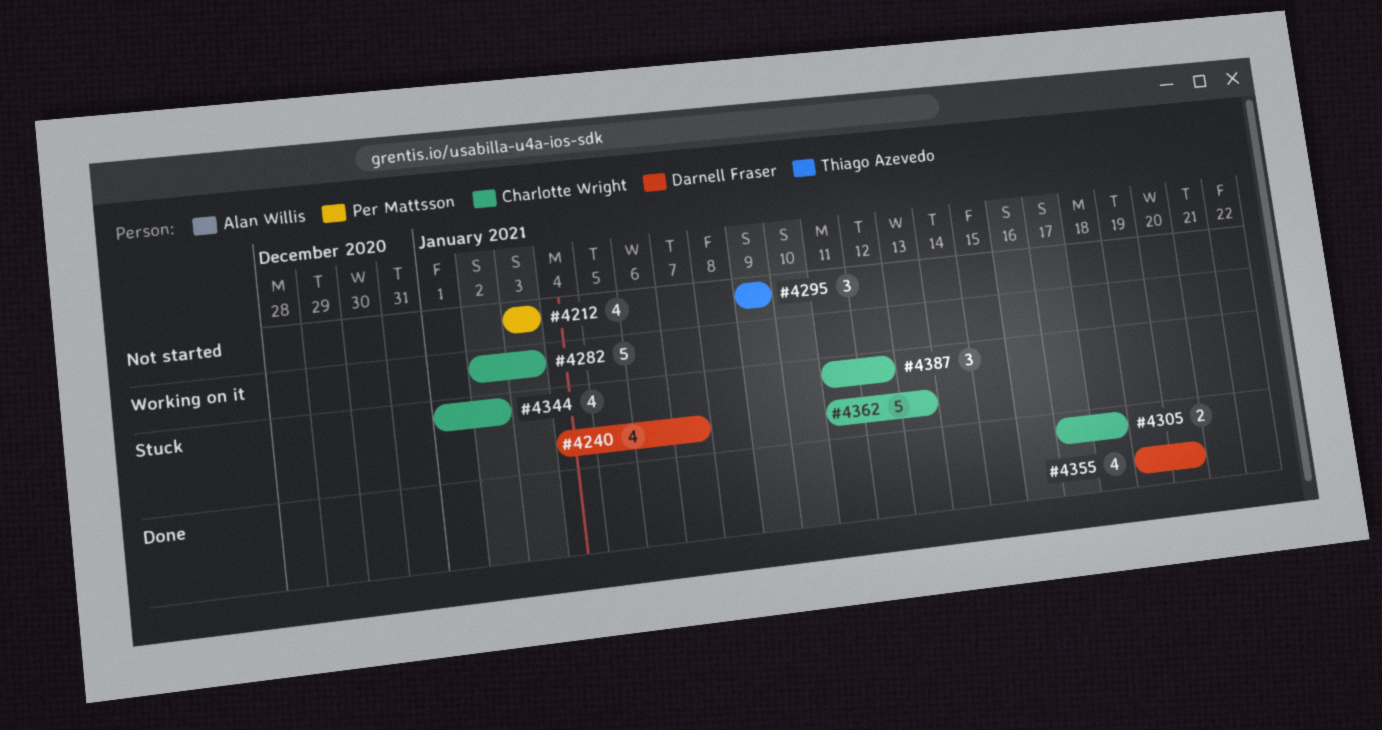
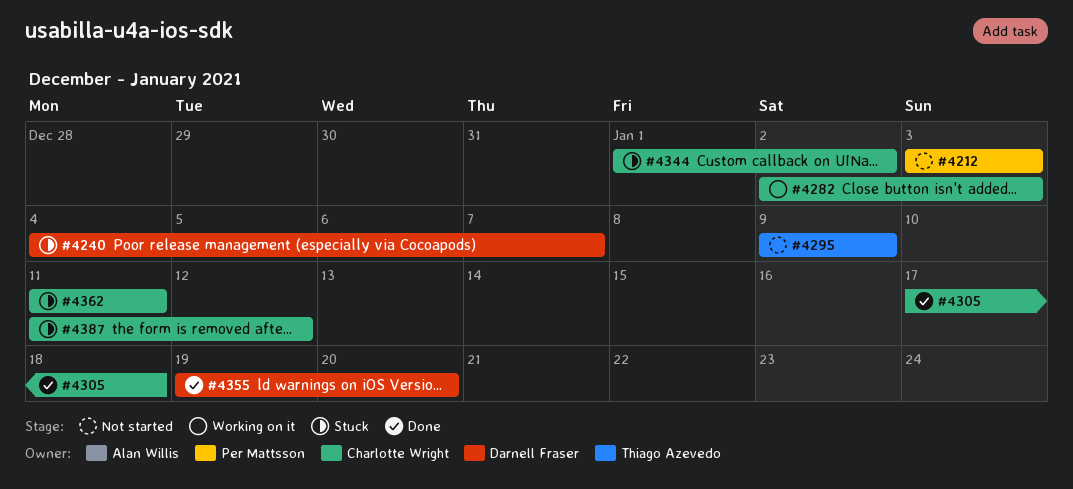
#4362, due: Jan 13 -> Jan 11

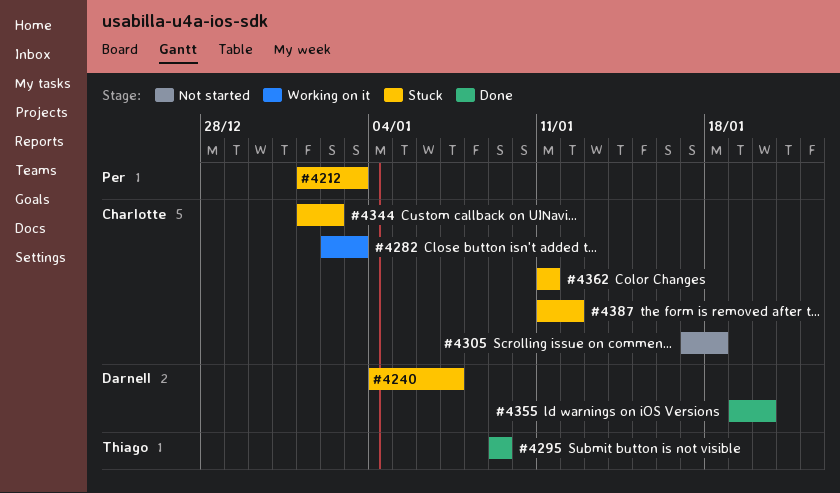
#4212, status: Not started -> Stuck
#4212, start: Jan 3 -> Jan 1
#4295, status: Not started -> Done
#4305, status: Done -> Not started

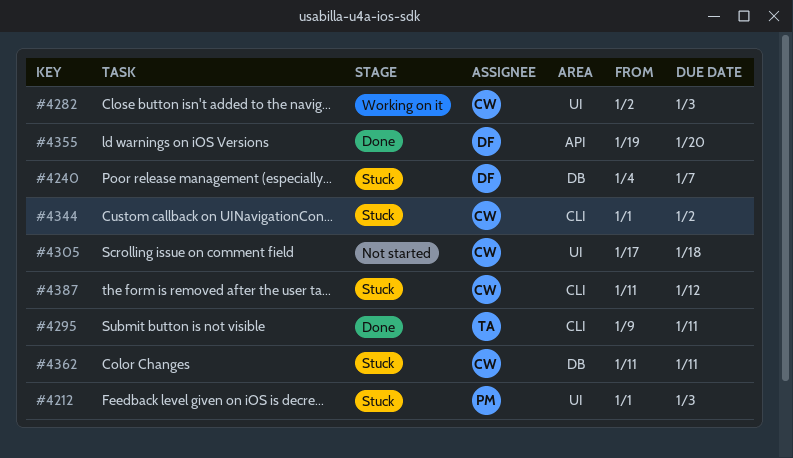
#4295, due: Jan 9 -> Jan 11

